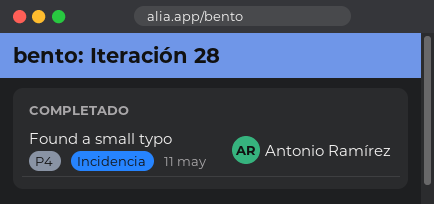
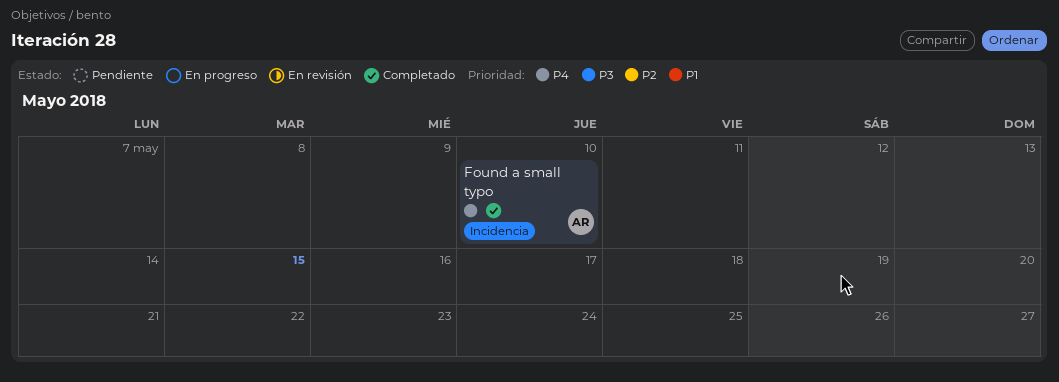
Found a small typo, due: May 11 -> May 10

